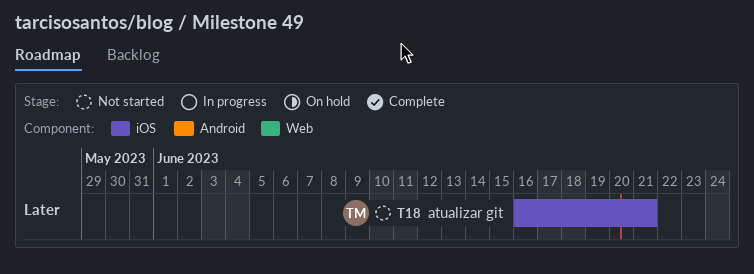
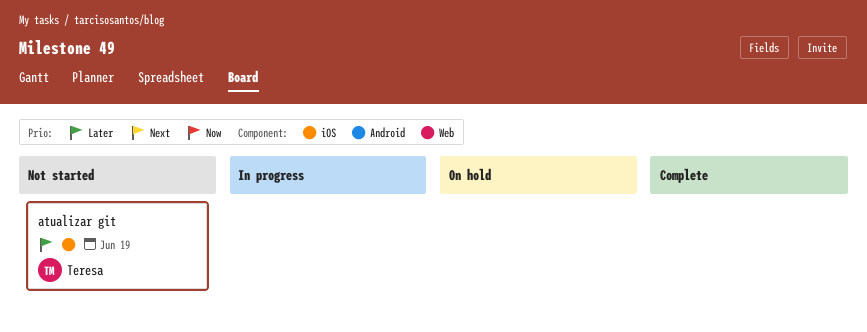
atualizar git, due: Jun 21 -> Jun 19

